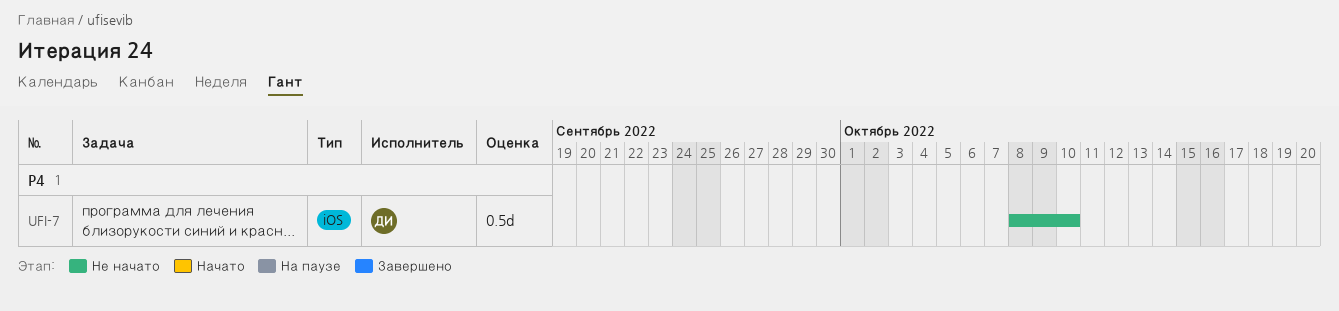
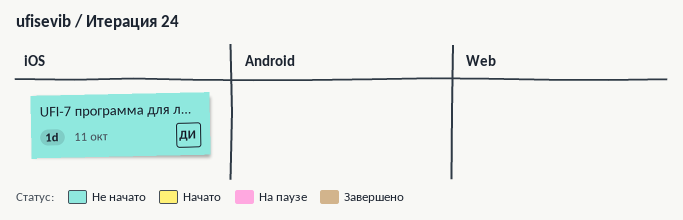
UFI-7, estimate: 0.5d -> 1d
UFI-7, due: Oct 10 -> Oct 11

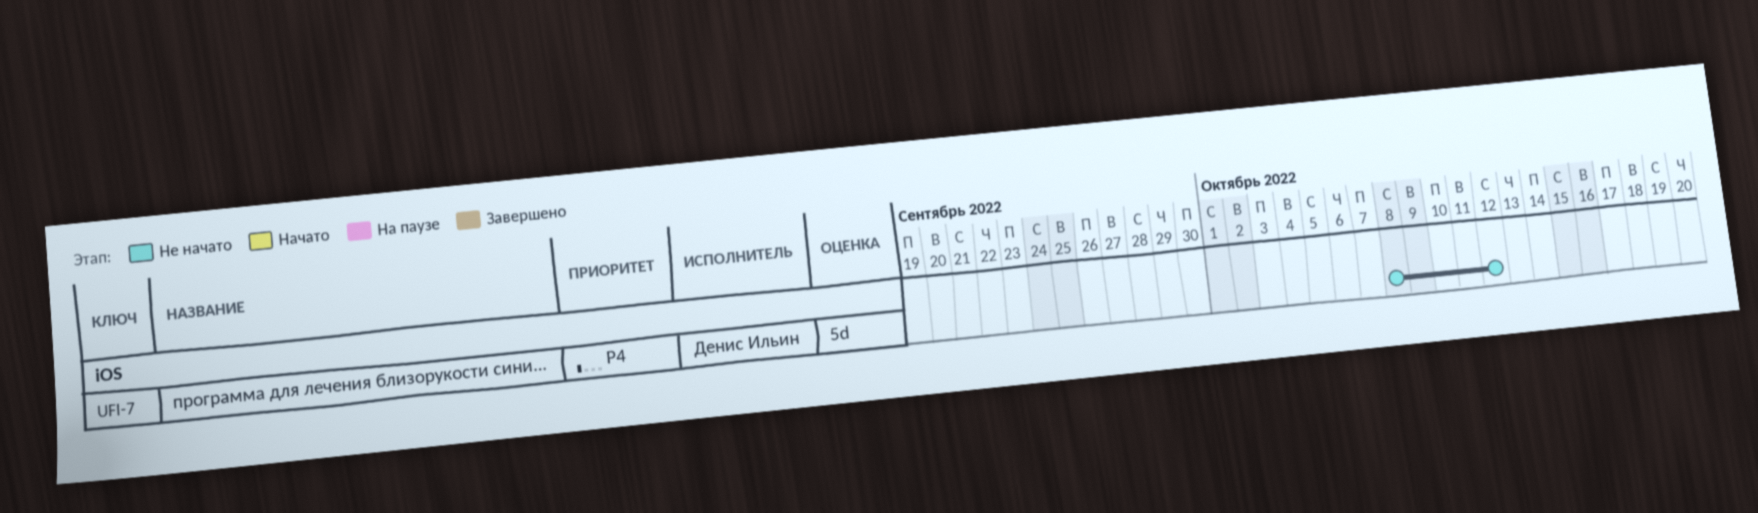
UFI-7, estimate: 1d -> 5d
UFI-7, due: Oct 11 -> Oct 12

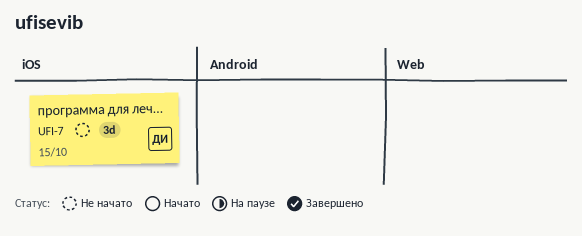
UFI-7, estimate: 5d -> 3d
UFI-7, due: Oct 12 -> Oct 15

